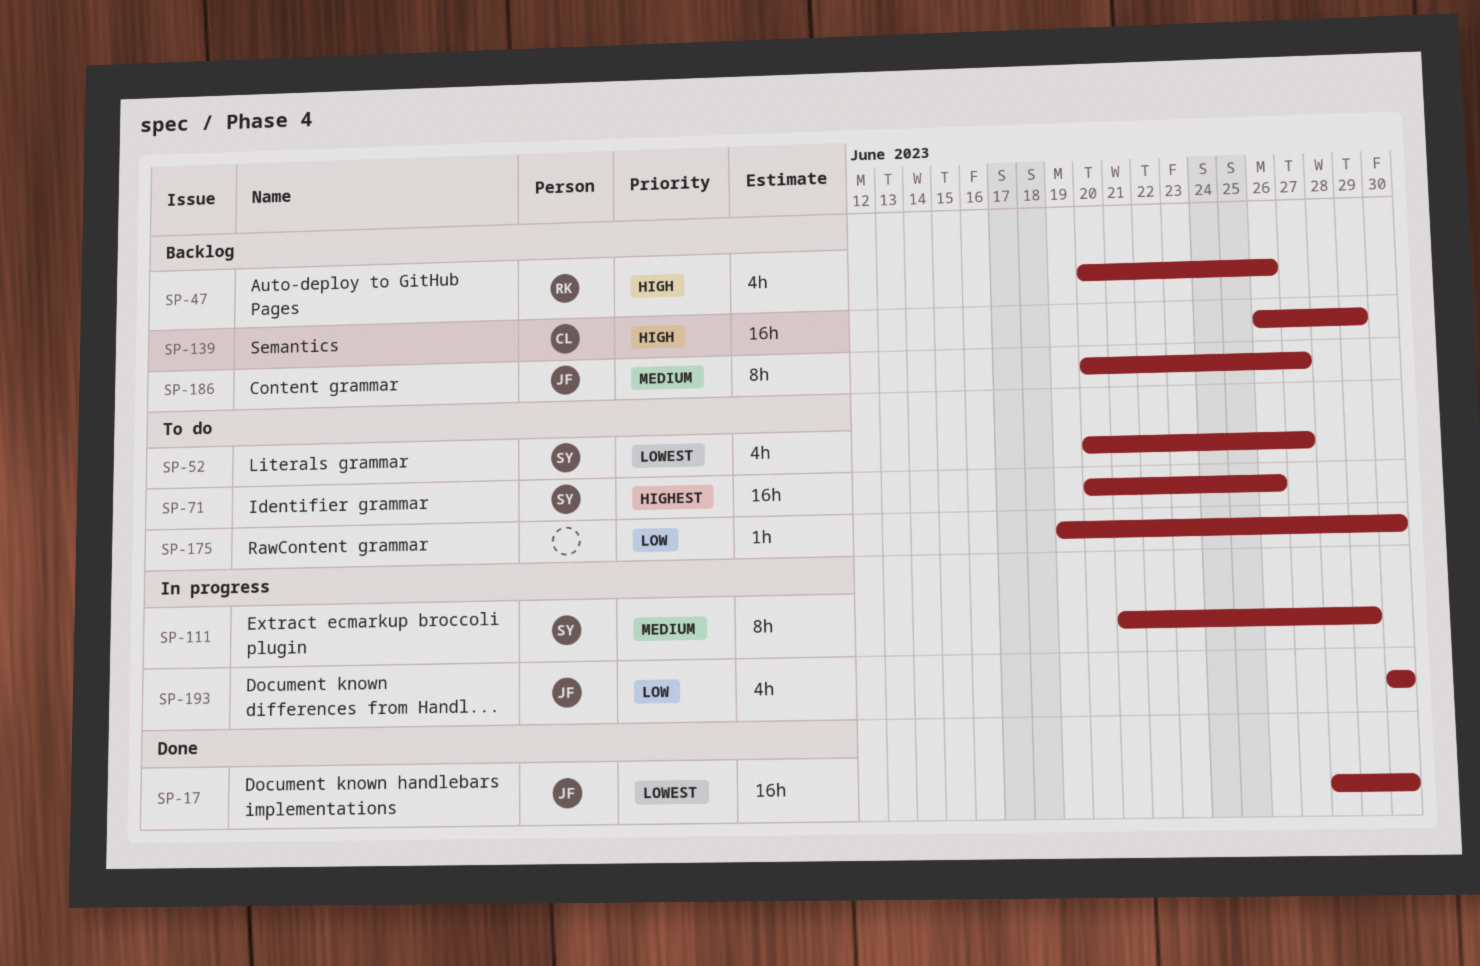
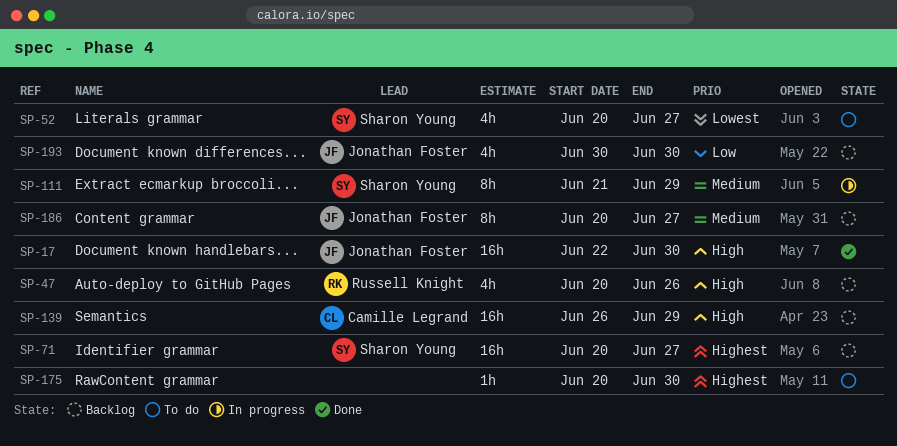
SP-17, priority: Lowest -> High
SP-17, start: Jun 28 -> Jun 22
SP-71, status: To do -> Backlog
SP-71, due: Jun 26 -> Jun 27
SP-175, priority: Low -> Highest
SP-175, start: Jun 19 -> Jun 20
SP-193, status: In progress -> Backlog

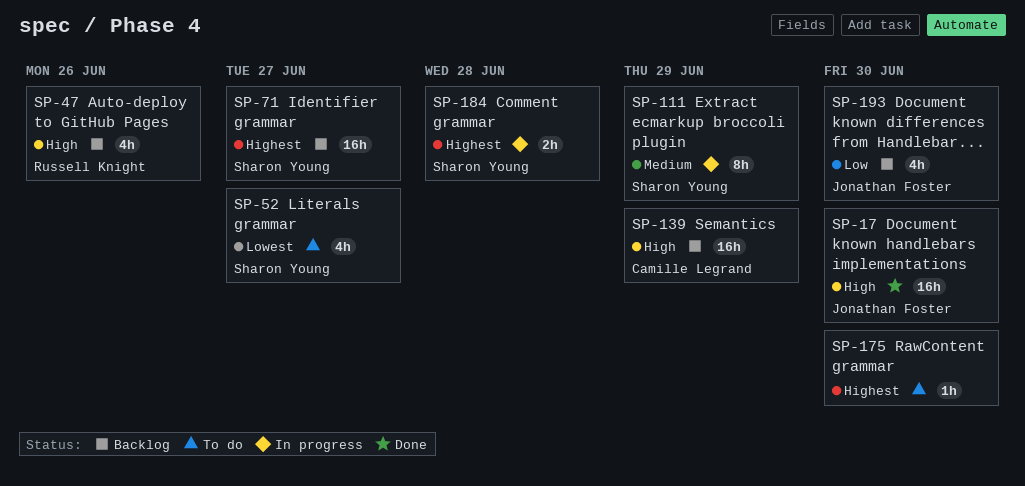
SP-184: none -> present
SP-186: present -> none

